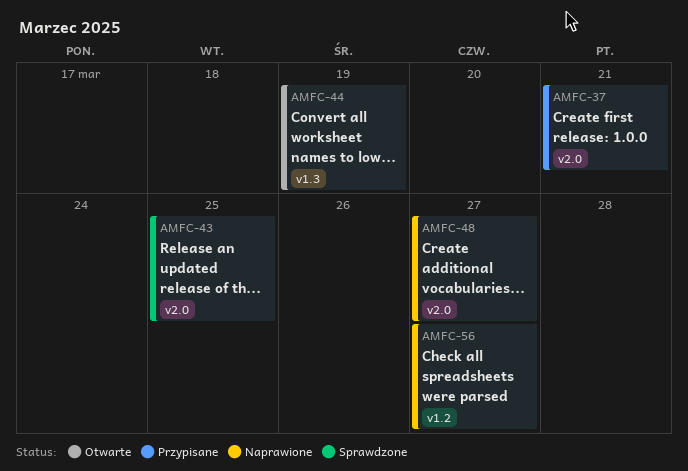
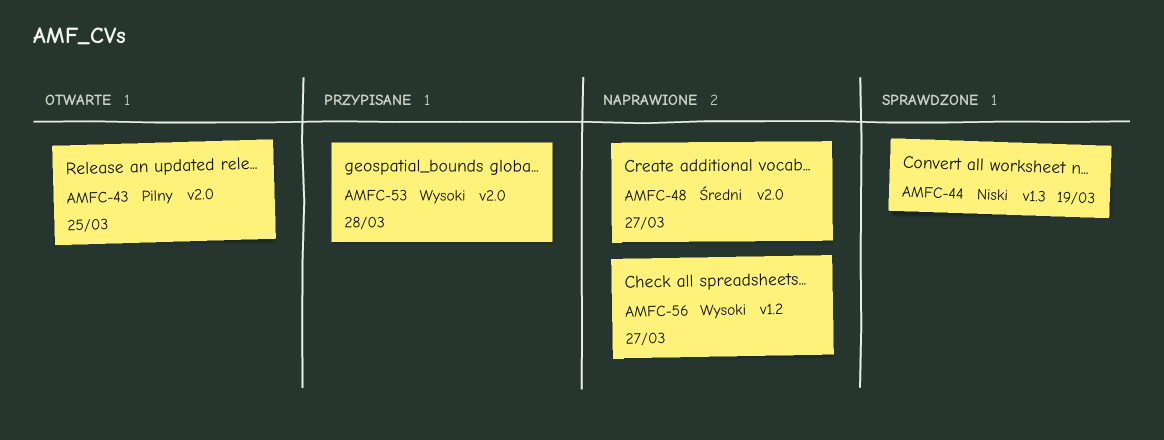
AMFC-37: present -> none
AMFC-43, status: Sprawdzone -> Otwarte
AMFC-44, status: Otwarte -> Sprawdzone
AMFC-53: none -> present

